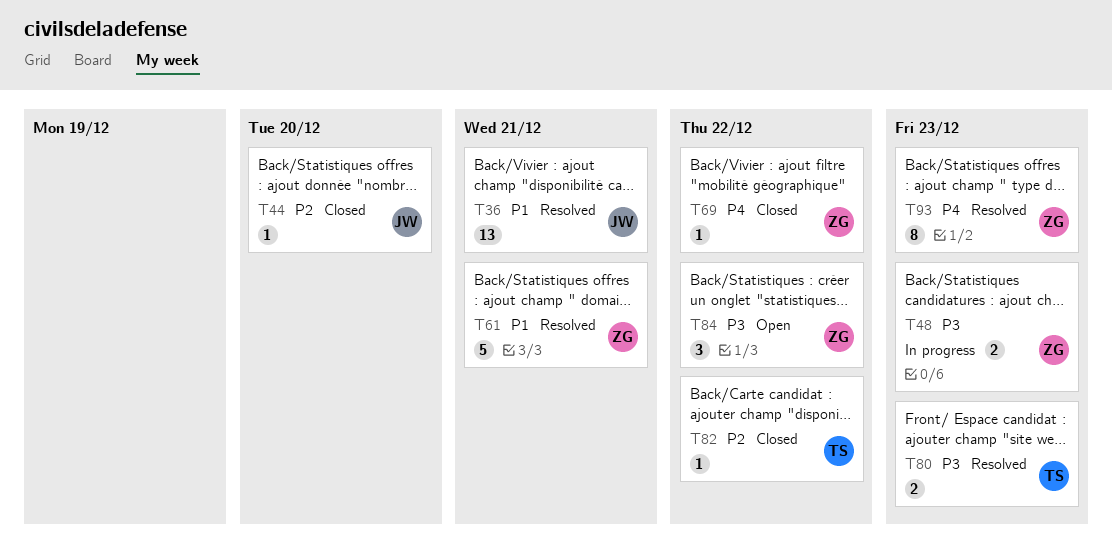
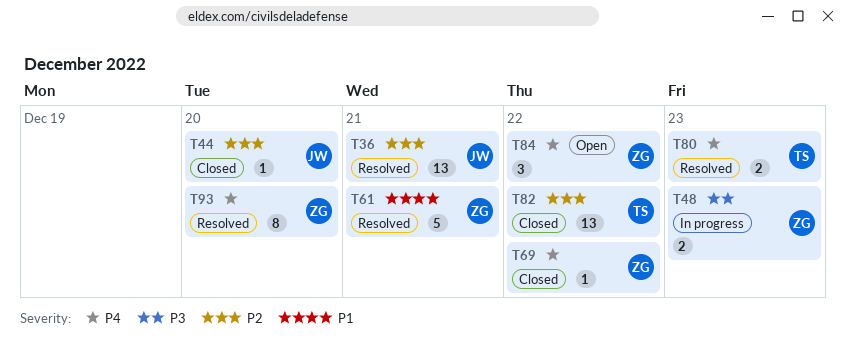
T36, priority: P1 -> P2
T80, priority: P3 -> P4
T82, estimate: 1 -> 13
T84, priority: P3 -> P4
T93, due: Dec 23 -> Dec 20

